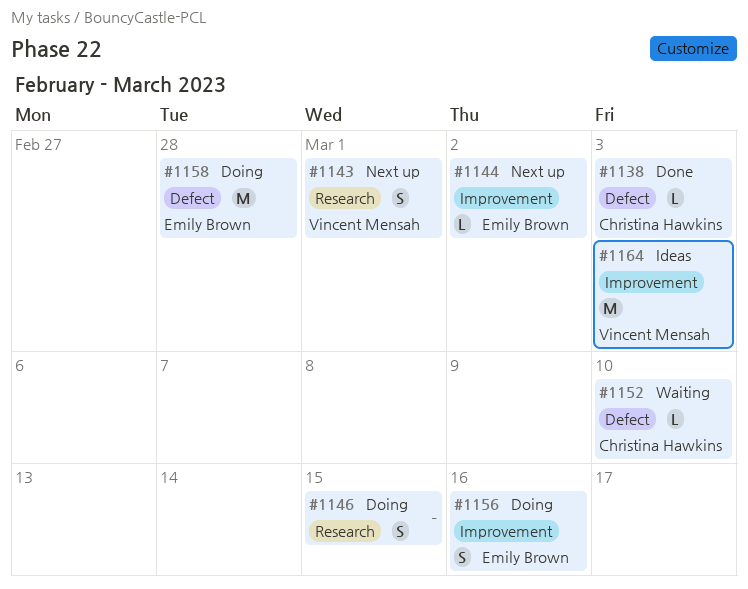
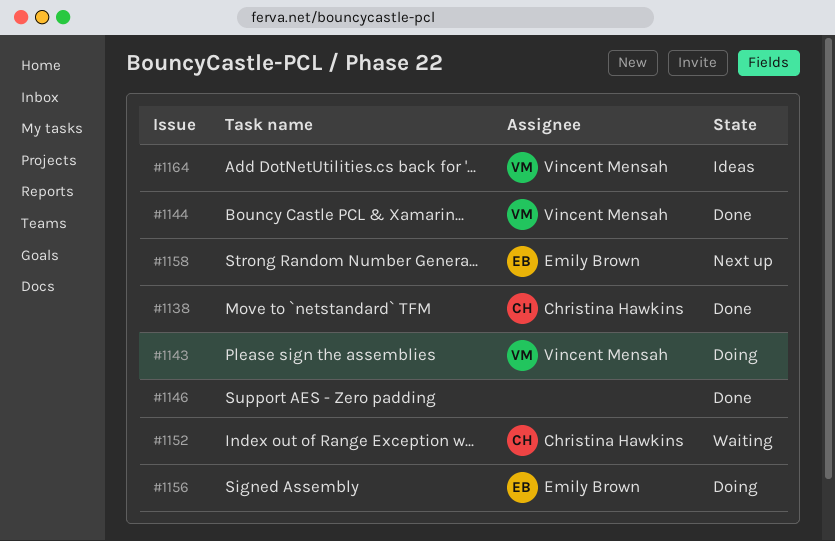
#1143, status: Next up -> Doing
#1144, status: Next up -> Done
#1144, owner: Emily Brown -> Vincent Mensah
#1146, status: Doing -> Done
#1158, status: Doing -> Next up

